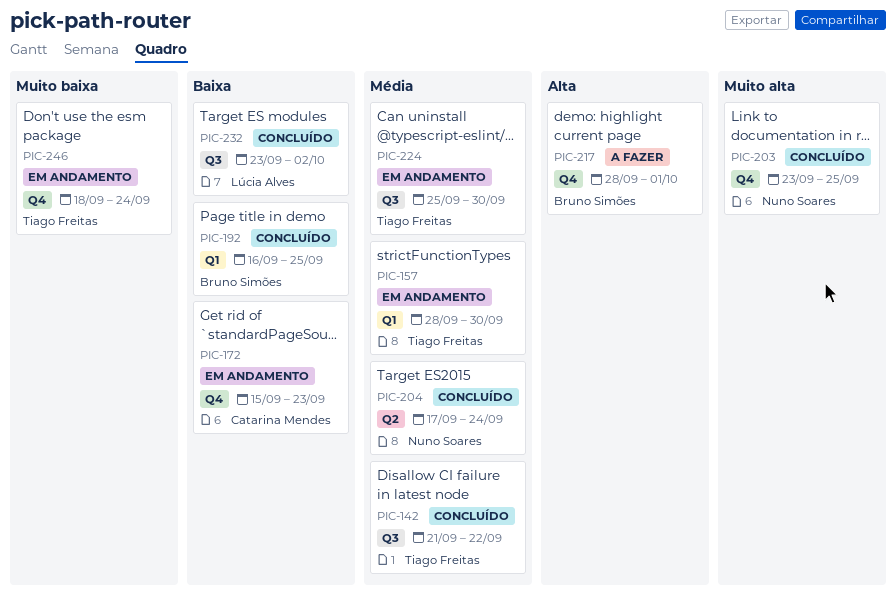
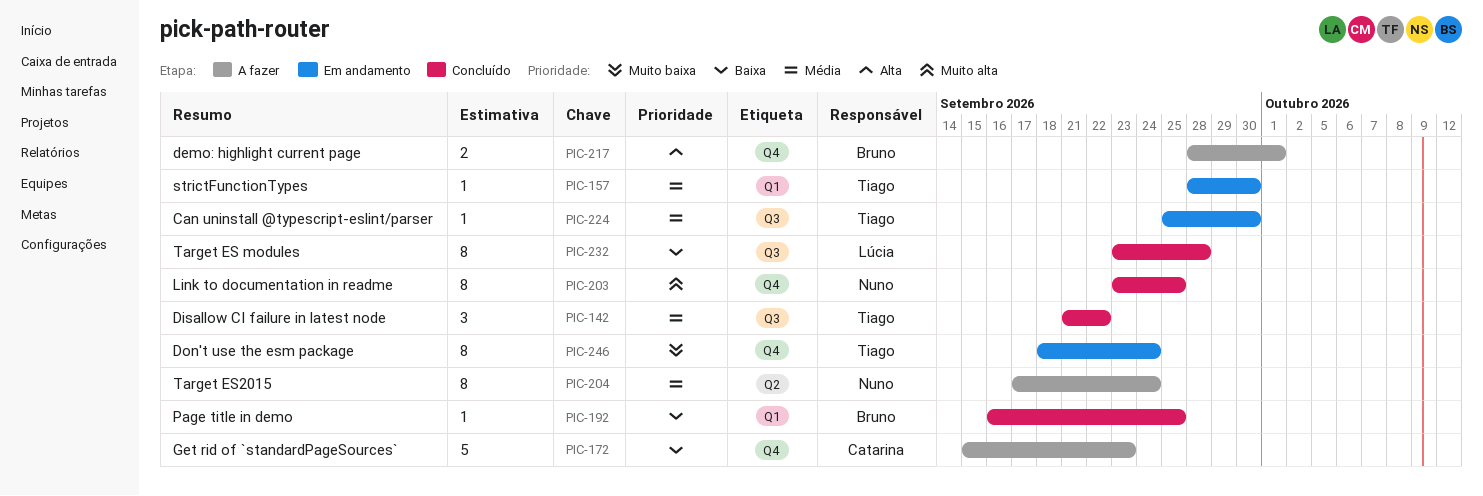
PIC-172, status: Em andamento -> A fazer
PIC-204, status: Concluído -> A fazer
PIC-232, due: Oct 2 -> Sep 28

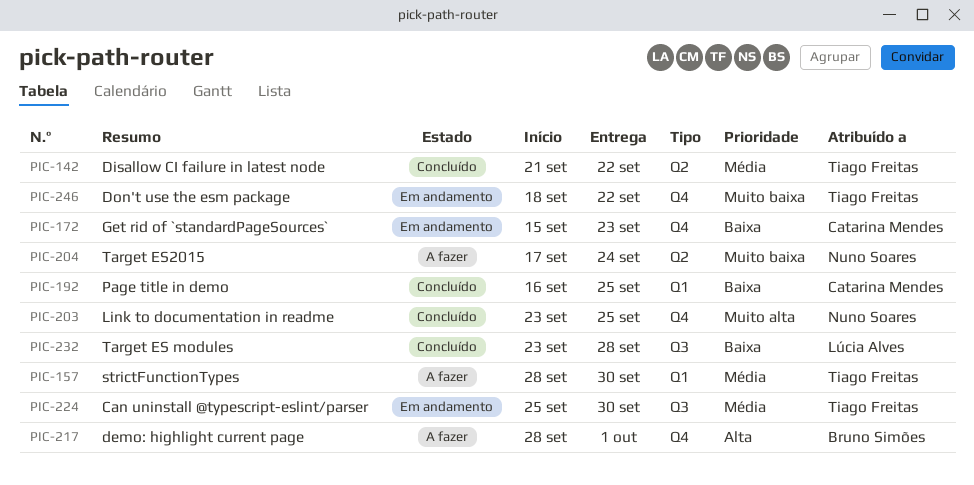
PIC-142, label: Q3 -> Q2
PIC-157, status: Em andamento -> A fazer
PIC-172, status: A fazer -> Em andamento
PIC-192, owner: Bruno Simões -> Catarina Mendes
PIC-204, priority: Média -> Muito baixa
PIC-246, due: Sep 24 -> Sep 22

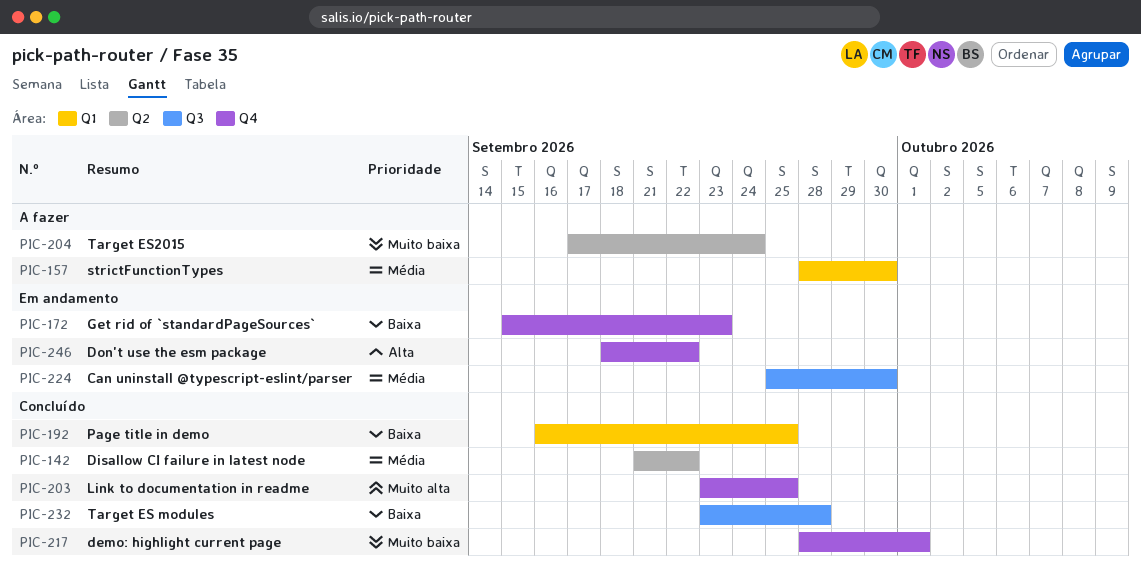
PIC-217, status: A fazer -> Concluído
PIC-217, priority: Alta -> Muito baixa
PIC-246, priority: Muito baixa -> Alta

